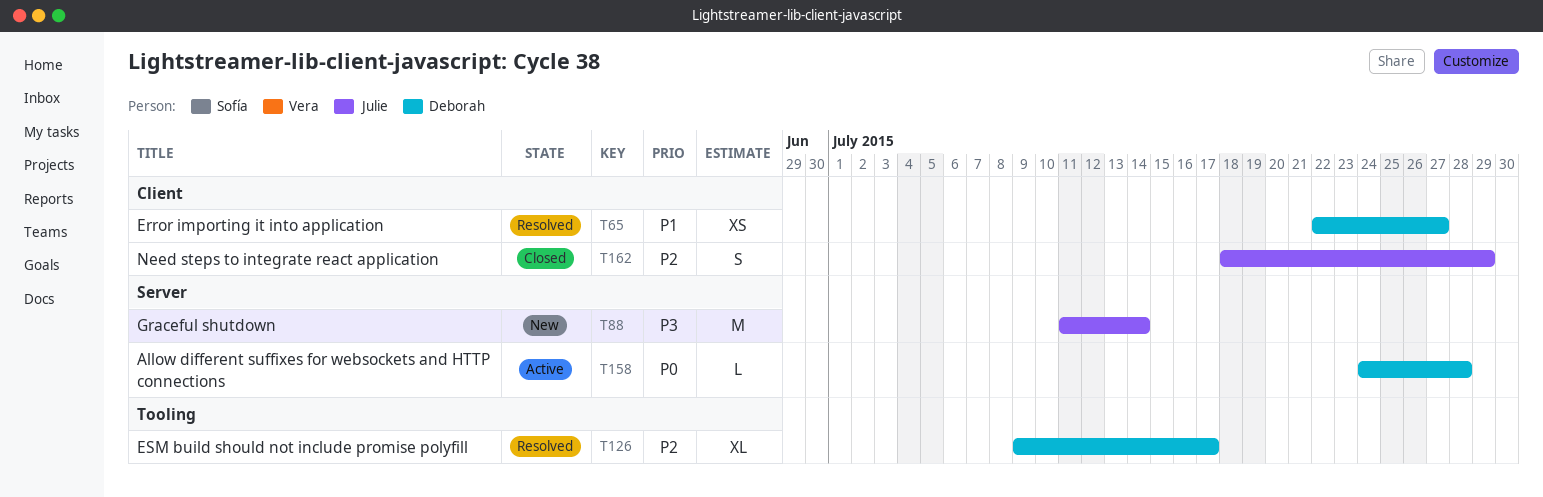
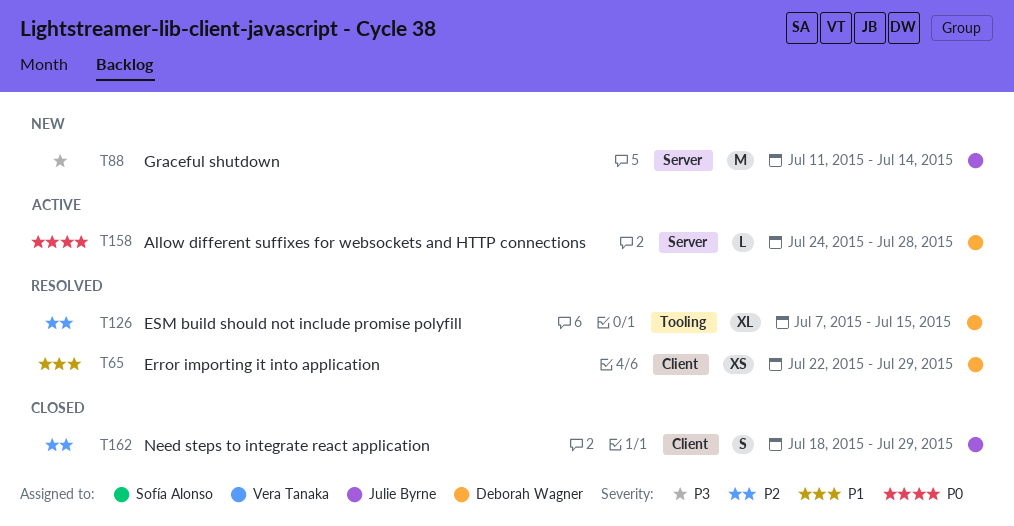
T65, due: Jul 27 -> Jul 29
T126, start: Jul 9 -> Jul 7
T126, due: Jul 17 -> Jul 15

